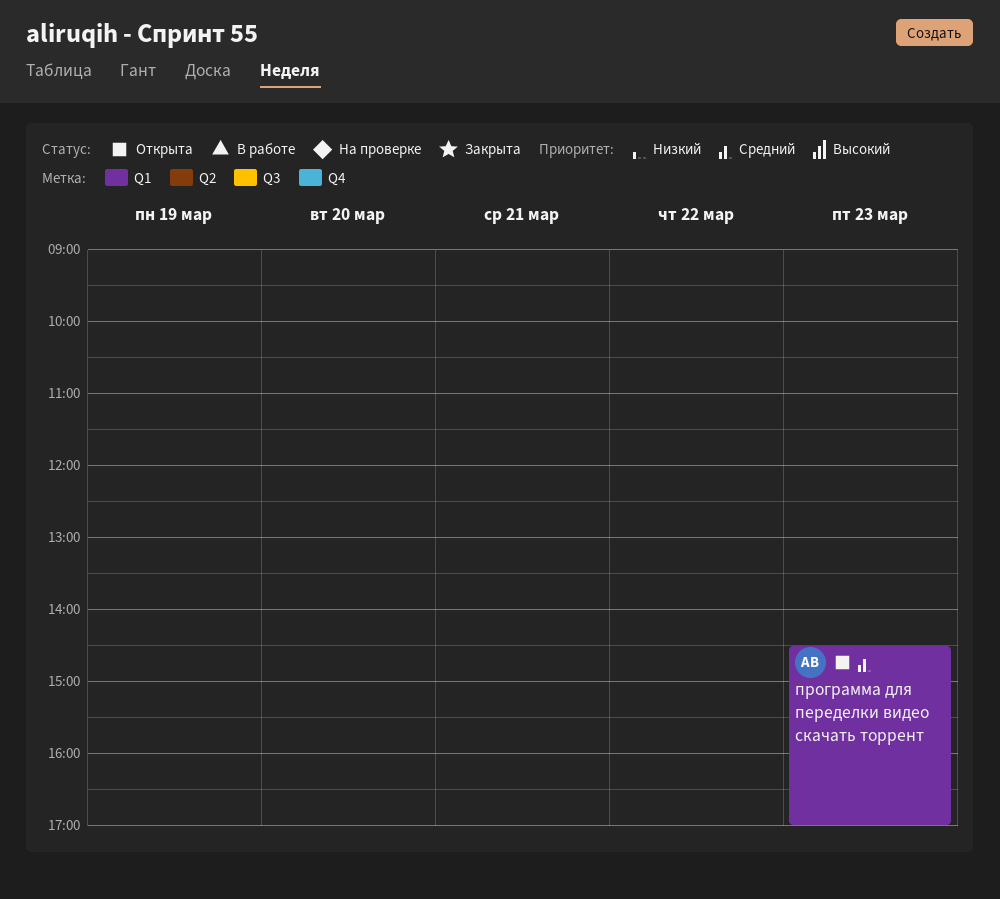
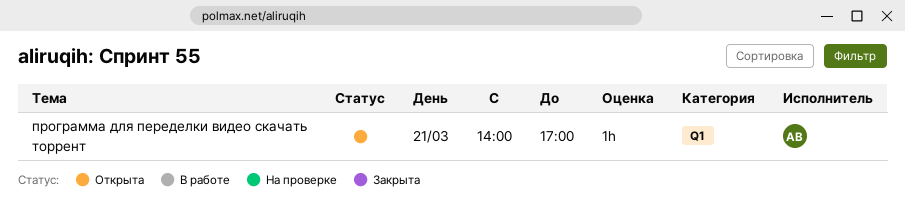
программа для переделки видео скачать торрент, day: Mar 23 -> Mar 21
программа для переделки видео скачать торрент, begins: 14:30 -> 14:00

